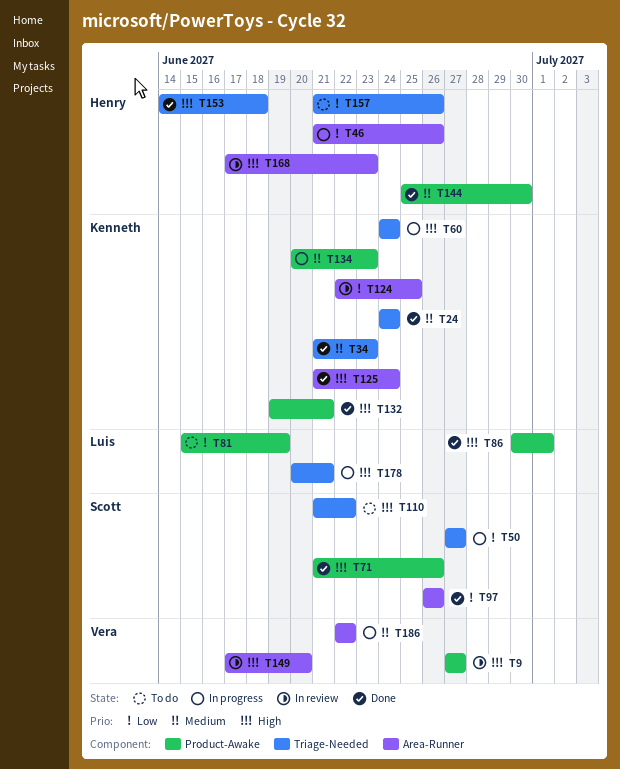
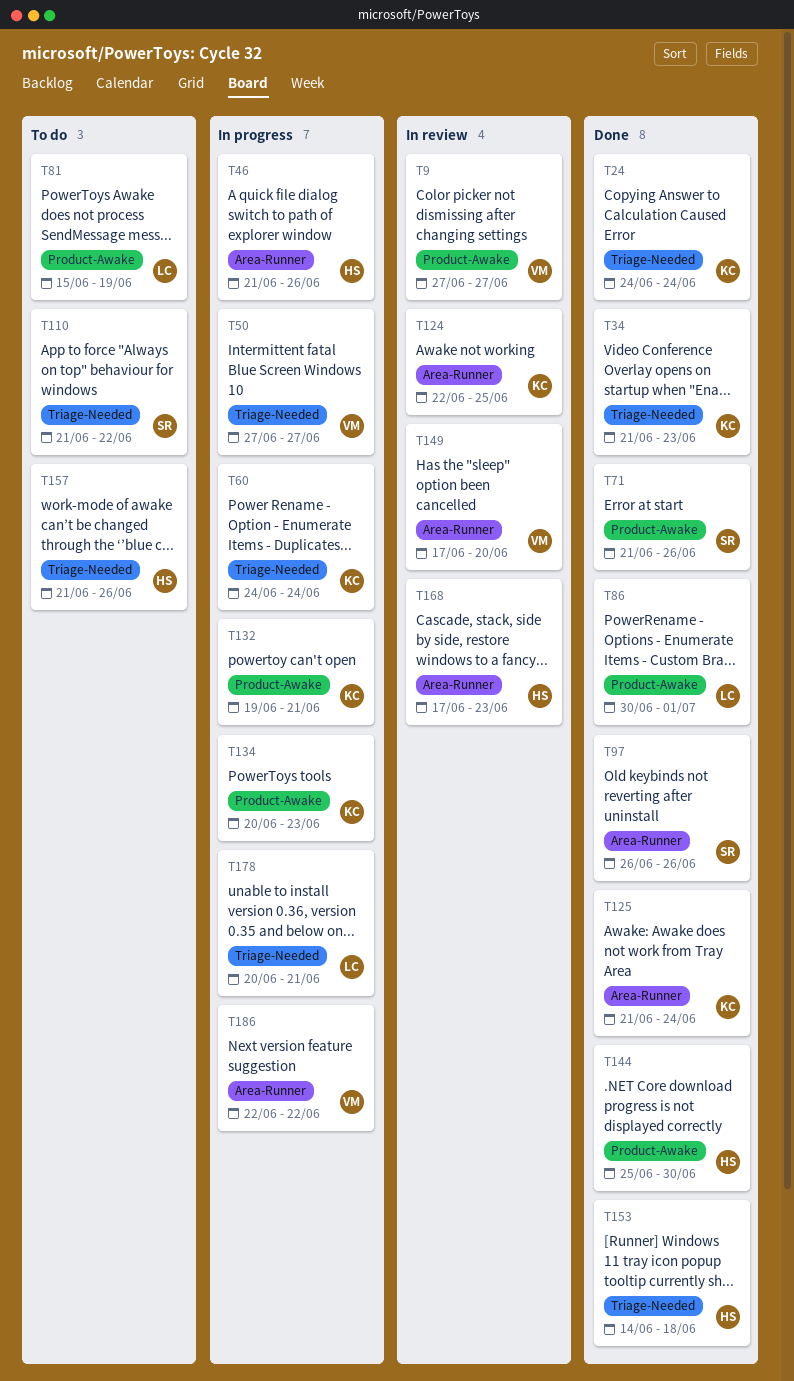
T50, owner: Scott -> Vera
T132, status: Done -> In progress

